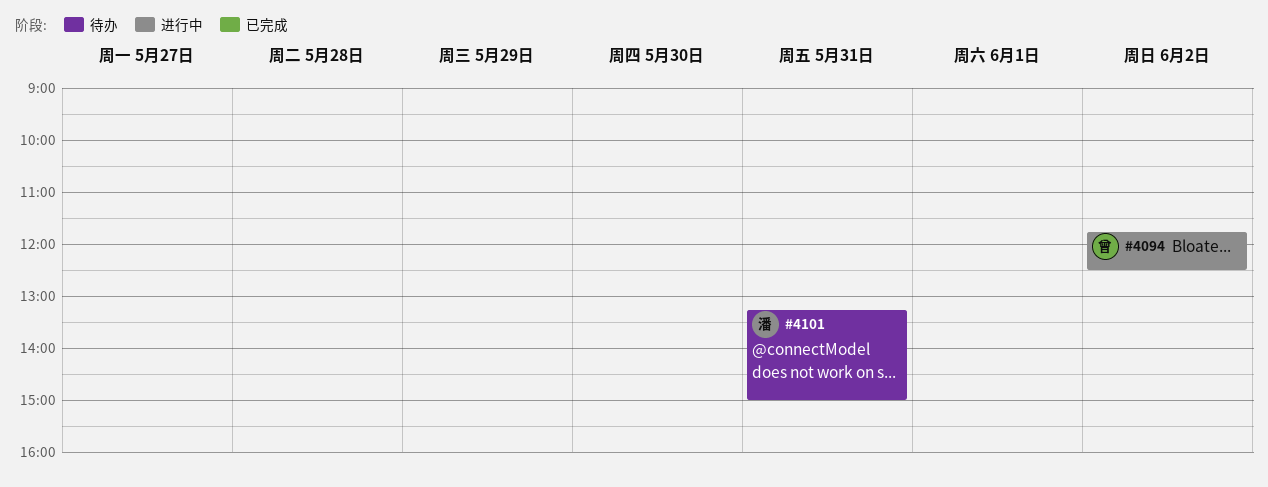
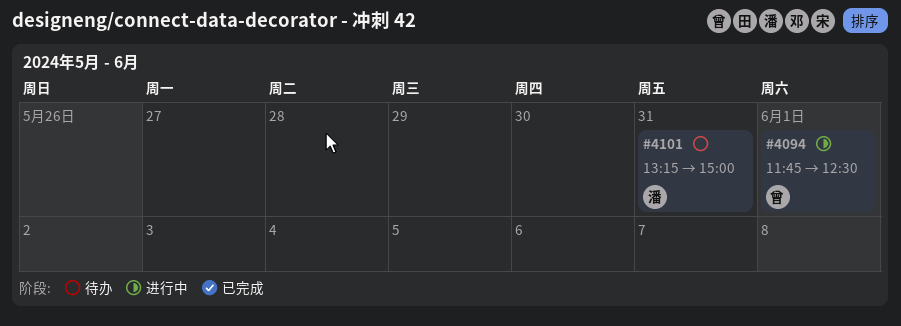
#4094, day: Jun 2 -> Jun 1

